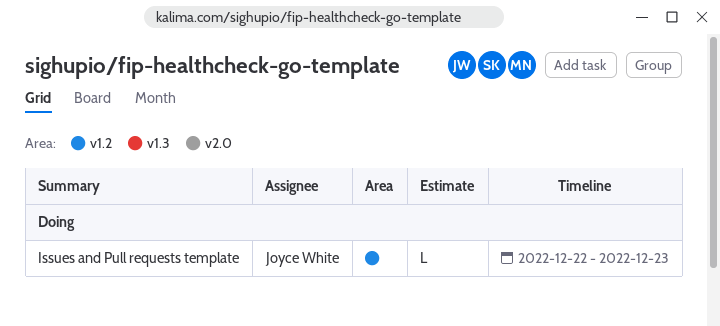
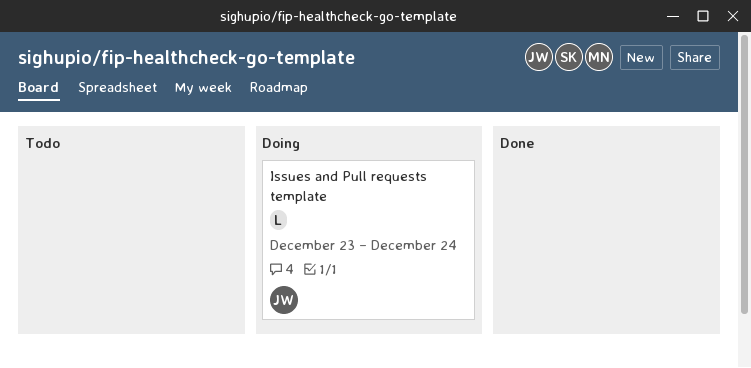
Issues and Pull requests template, start: Dec 22 -> Dec 23
Issues and Pull requests template, due: Dec 23 -> Dec 24

